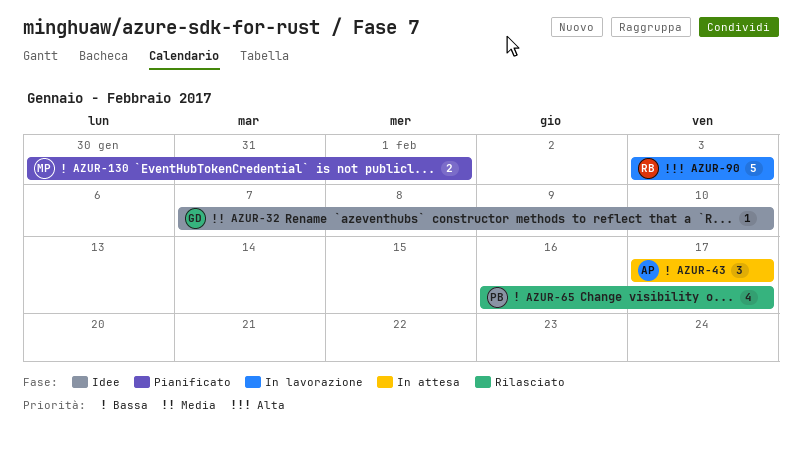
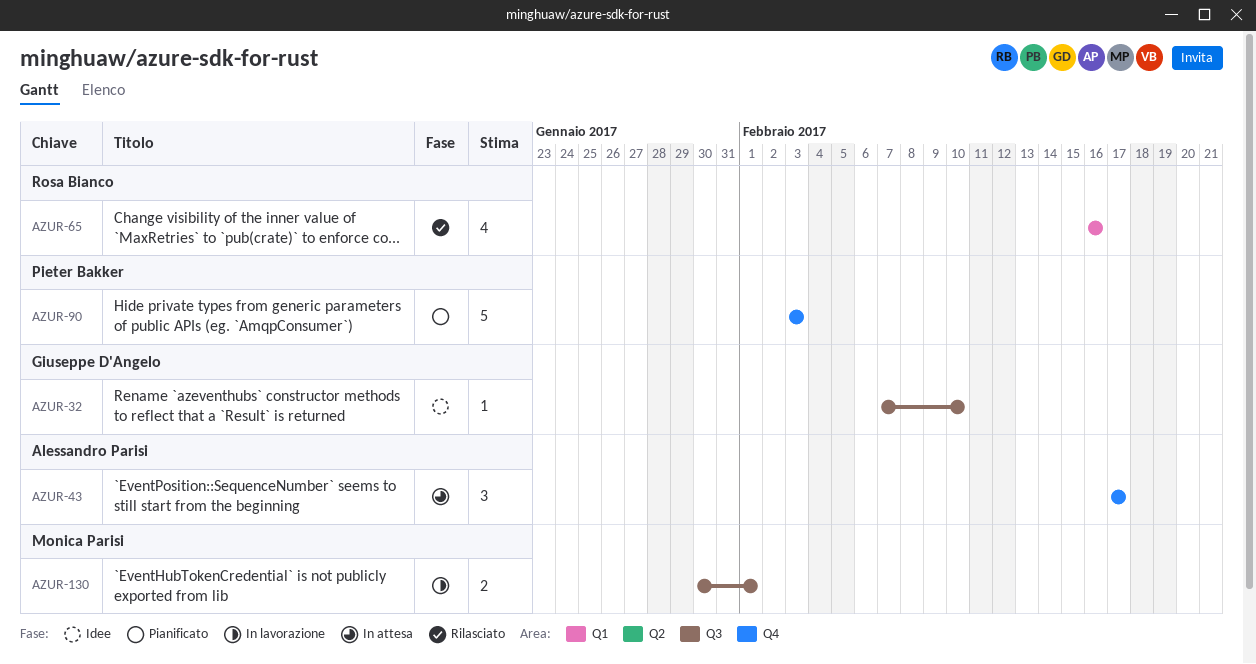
AZUR-65, owner: Pieter Bakker -> Rosa Bianco
AZUR-65, due: Feb 17 -> Feb 16
AZUR-90, status: In lavorazione -> Pianificato
AZUR-90, owner: Rosa Bianco -> Pieter Bakker
AZUR-130, status: Pianificato -> In lavorazione

